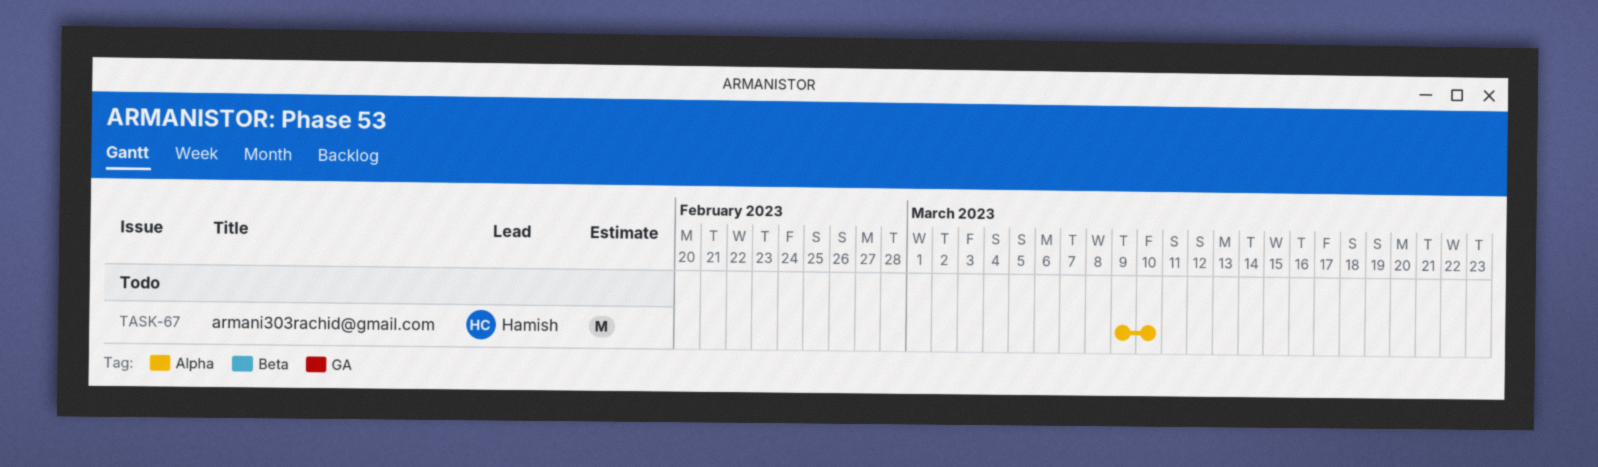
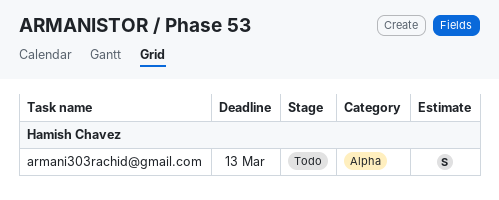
armani303rachid@gmail.com, estimate: M -> S
armani303rachid@gmail.com, due: Mar 10 -> Mar 13

